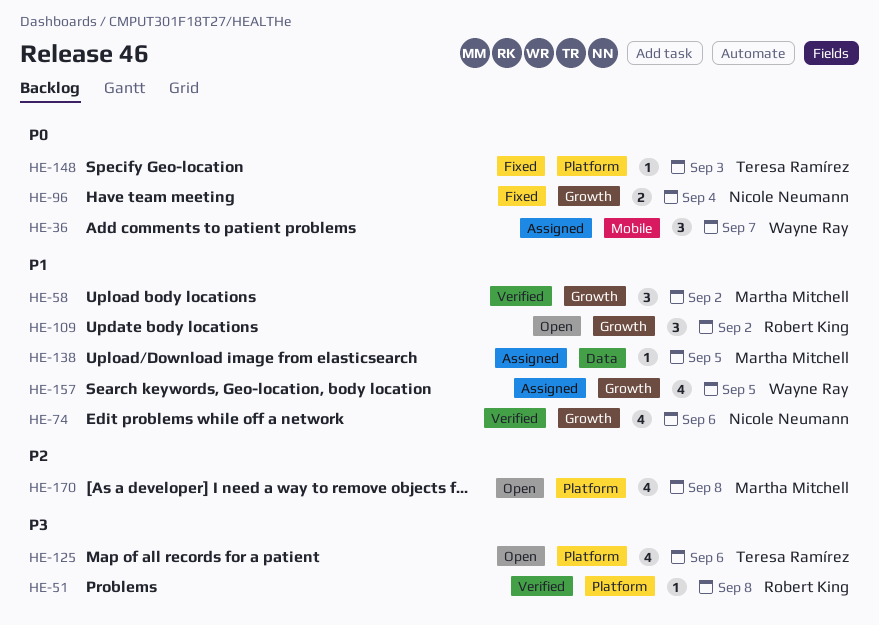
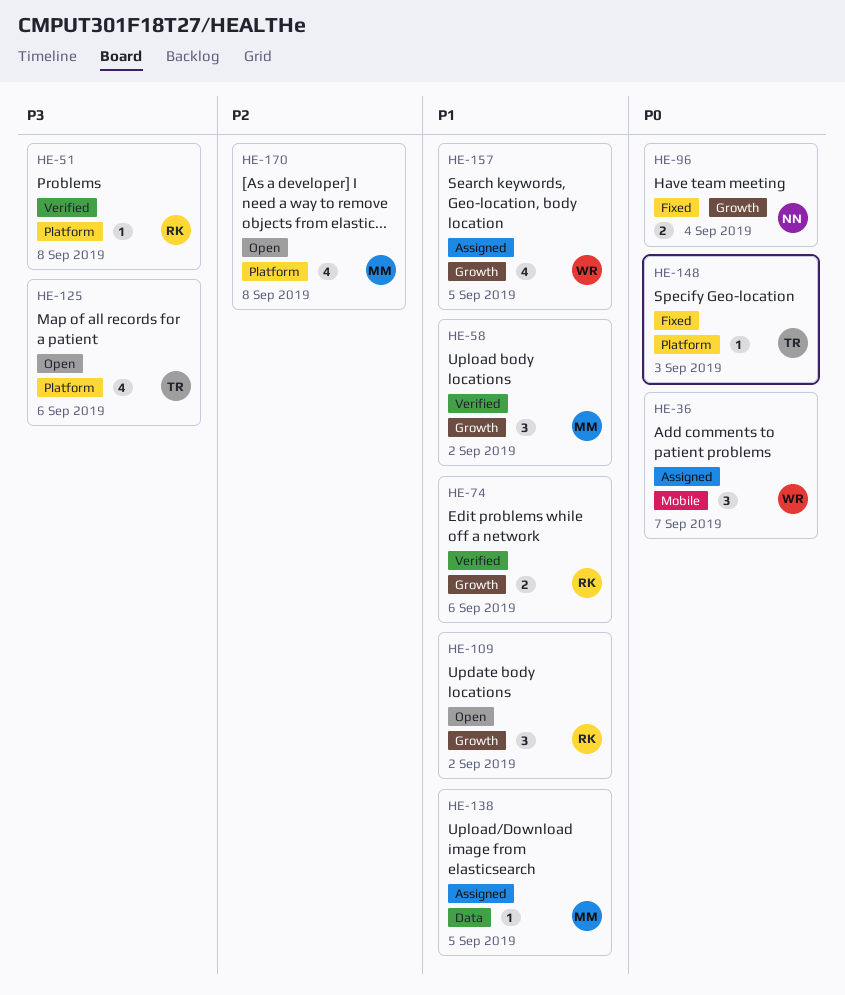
HE-74, owner: Nicole Neumann -> Robert King
HE-74, estimate: 4 -> 2

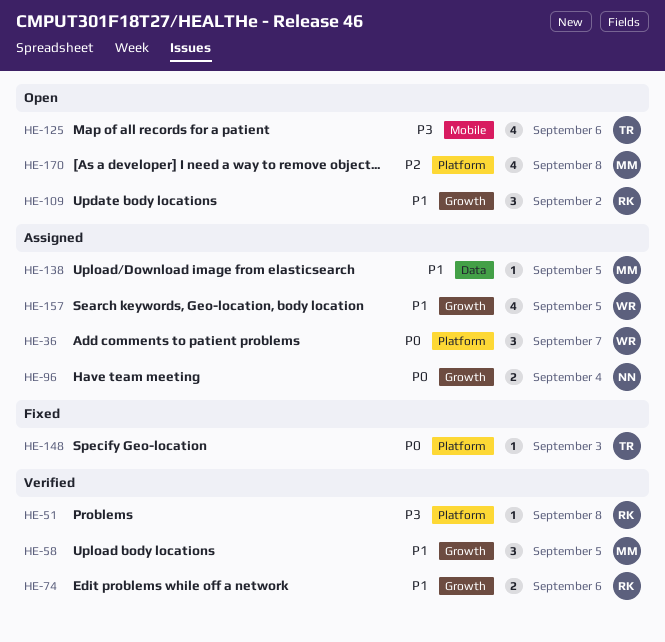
HE-36, label: Mobile -> Platform
HE-58, day: Sep 2 -> Sep 5
HE-96, status: Fixed -> Assigned
HE-125, label: Platform -> Mobile

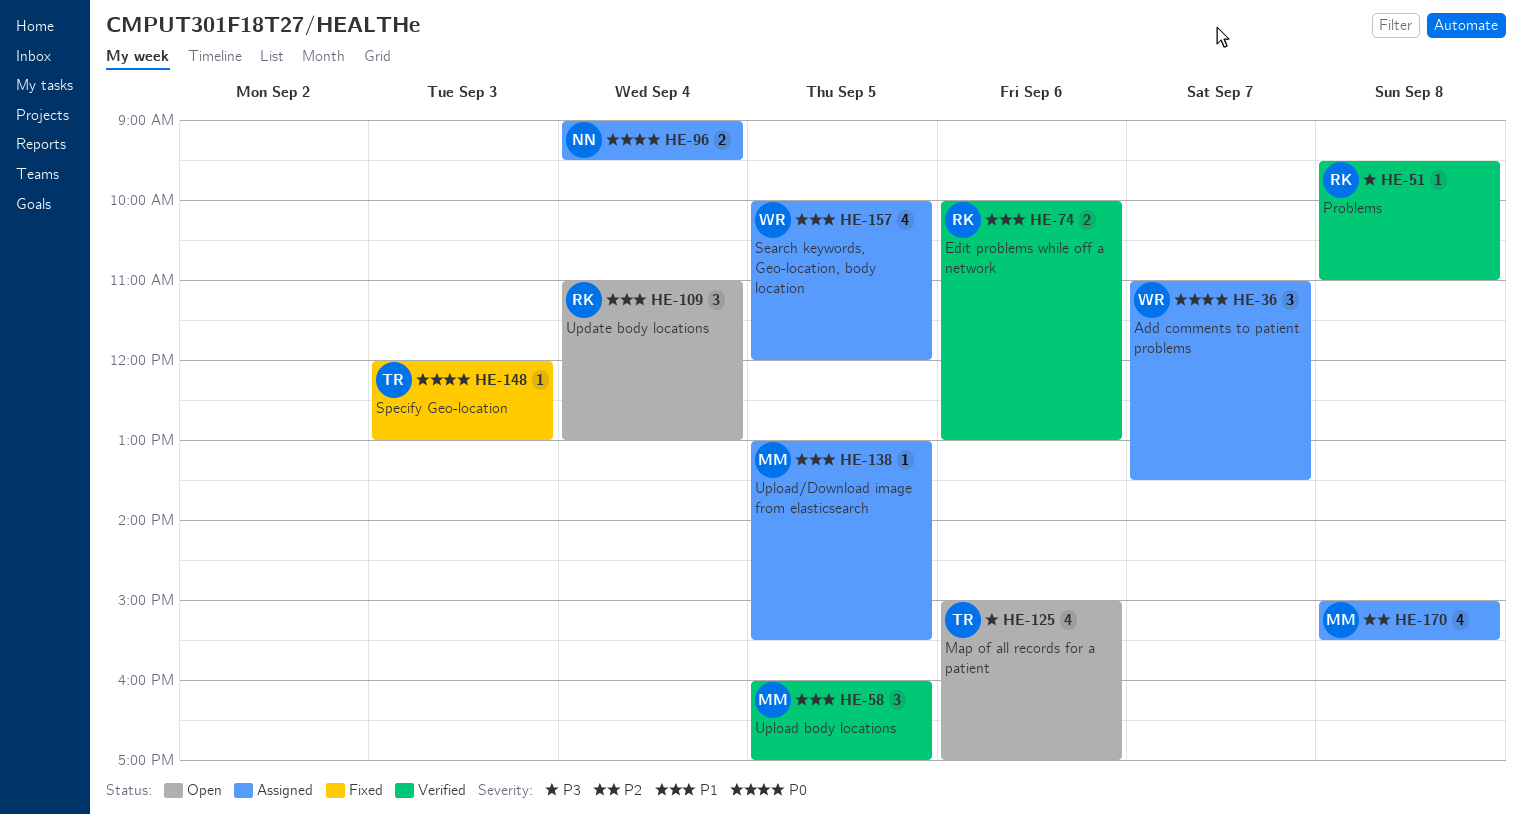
HE-109, day: Sep 2 -> Sep 4
HE-170, status: Open -> Assigned

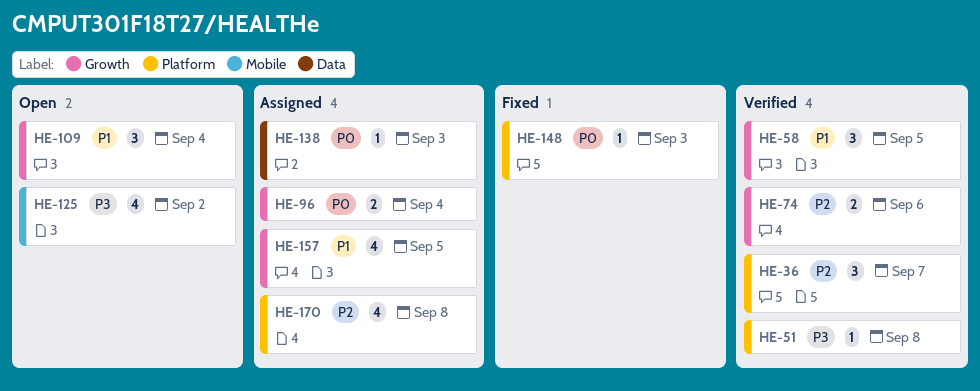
HE-36, status: Assigned -> Verified
HE-36, priority: P0 -> P2
HE-74, priority: P1 -> P2
HE-125, day: Sep 6 -> Sep 2
HE-138, priority: P1 -> P0
HE-138, day: Sep 5 -> Sep 3

